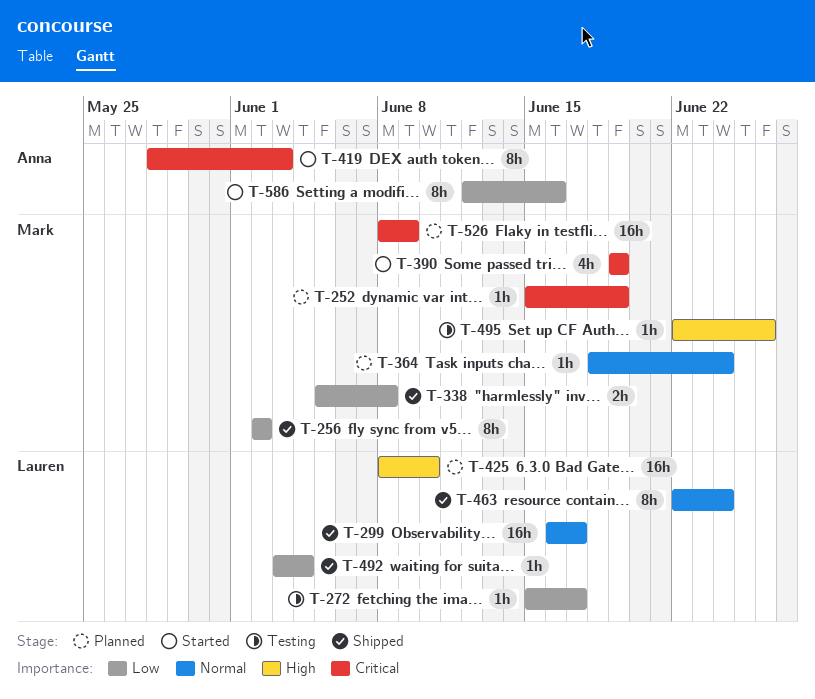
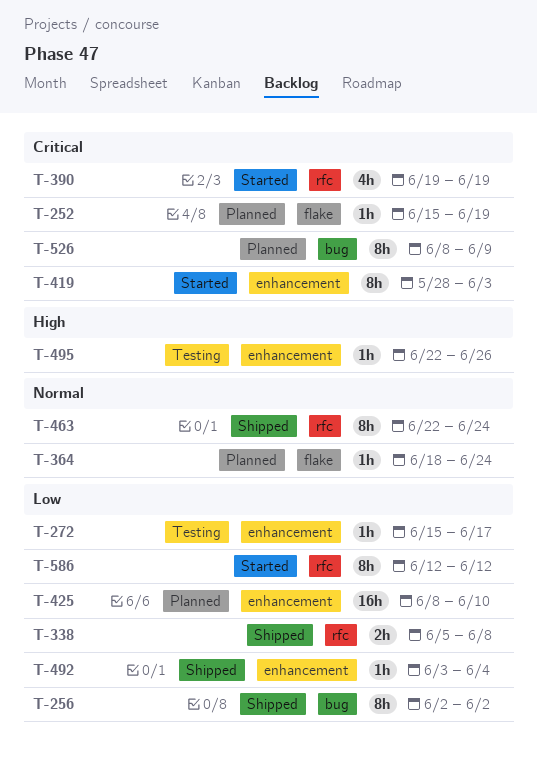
T-299: present -> none
T-425, priority: High -> Low
T-526, estimate: 16h -> 8h
T-586, due: Jun 16 -> Jun 12

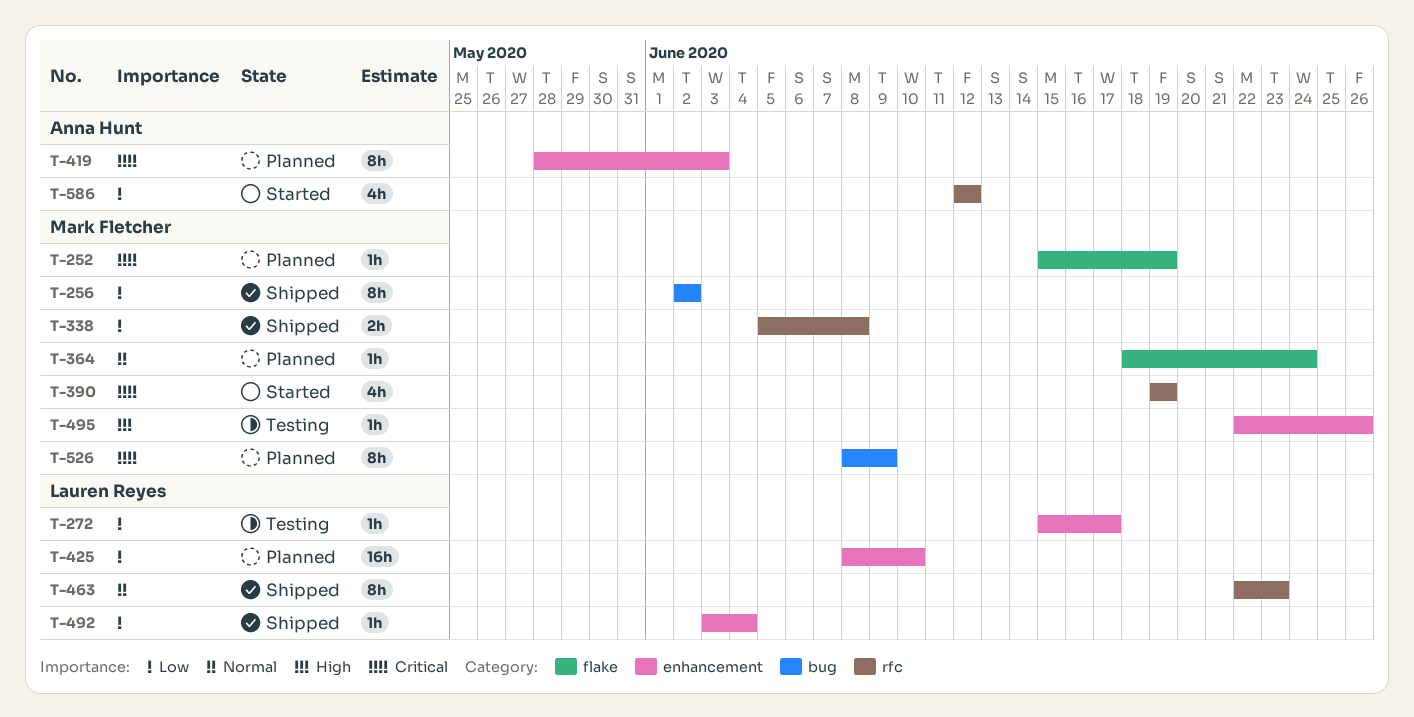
T-419, status: Started -> Planned
T-463, due: Jun 24 -> Jun 23
T-586, estimate: 8h -> 4h

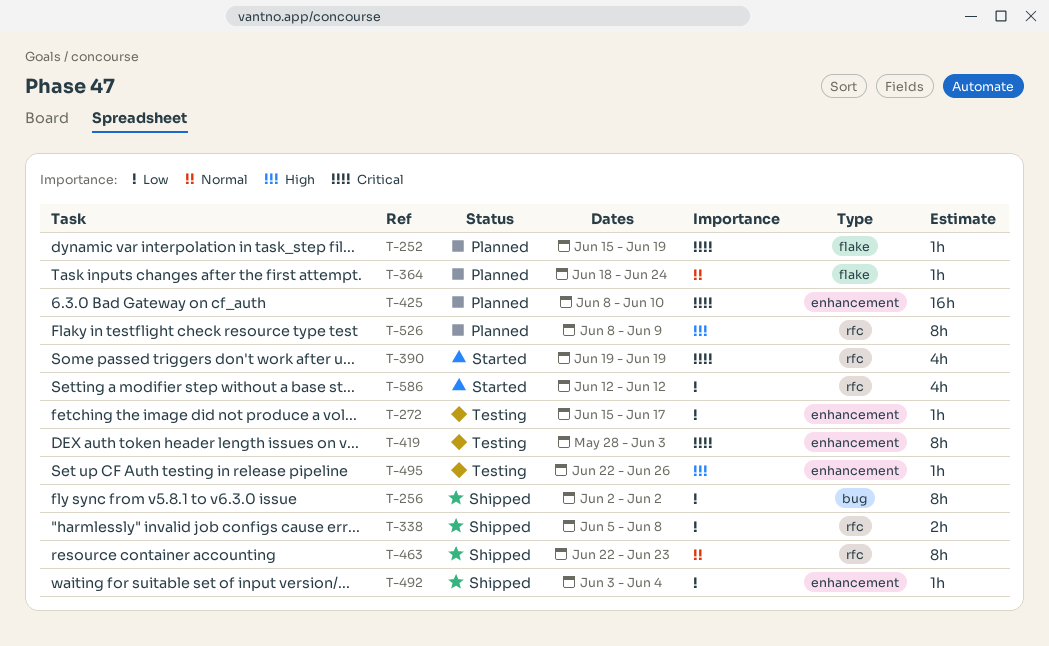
T-419, status: Planned -> Testing
T-425, priority: Low -> Critical
T-526, priority: Critical -> High
T-526, label: bug -> rfc

